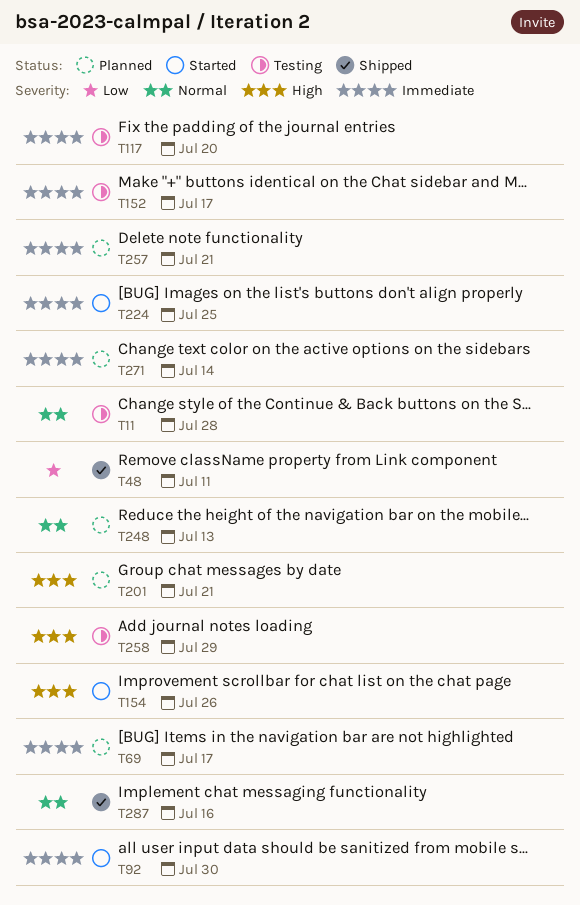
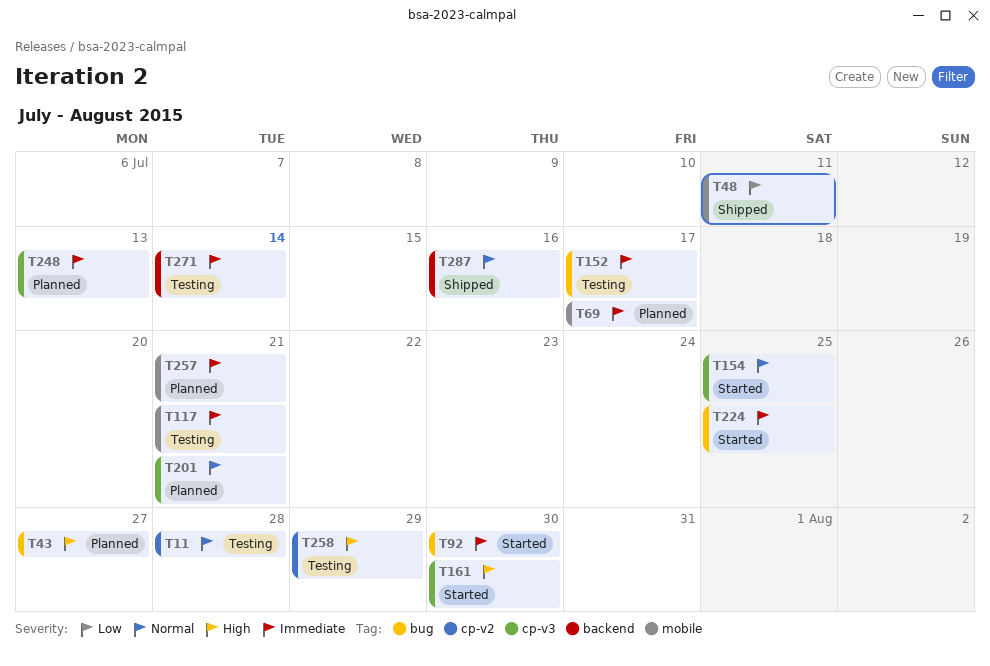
T43: none -> present
T117, due: Jul 20 -> Jul 21
T154, priority: High -> Normal
T154, due: Jul 26 -> Jul 25
T161: none -> present
T201, priority: High -> Normal
T248, priority: Normal -> Immediate
T271, status: Planned -> Testing

